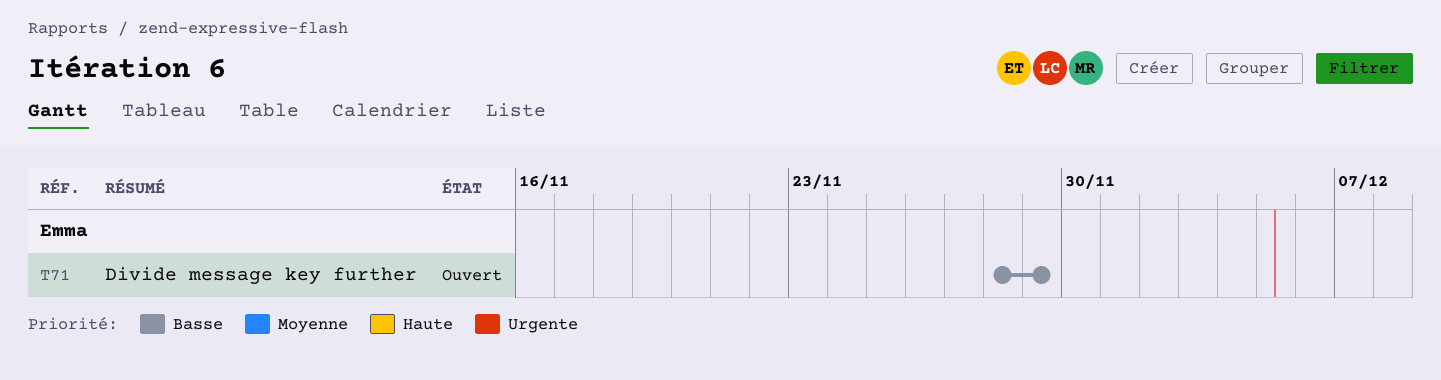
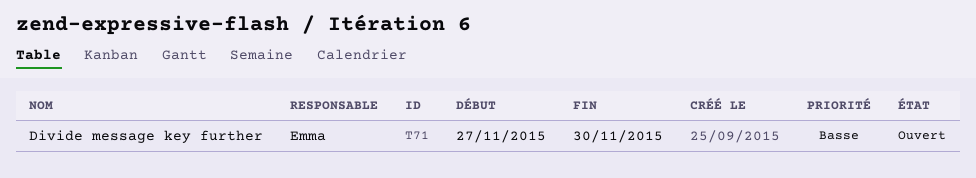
T71, start: Nov 28 -> Nov 27
T71, due: Nov 29 -> Nov 30

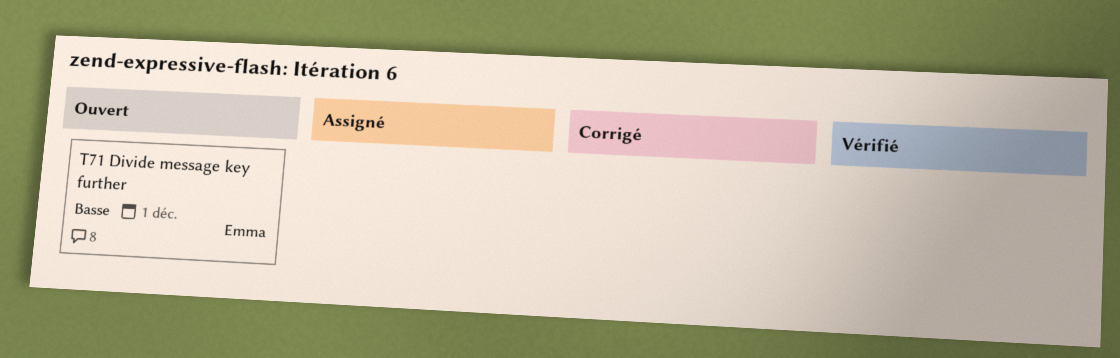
T71, due: Nov 30 -> Dec 1

